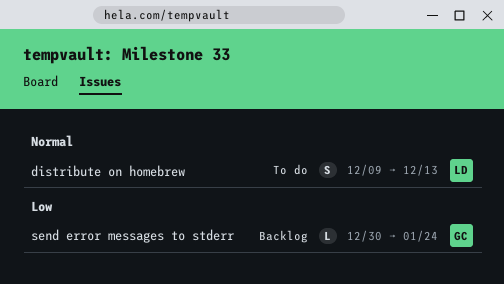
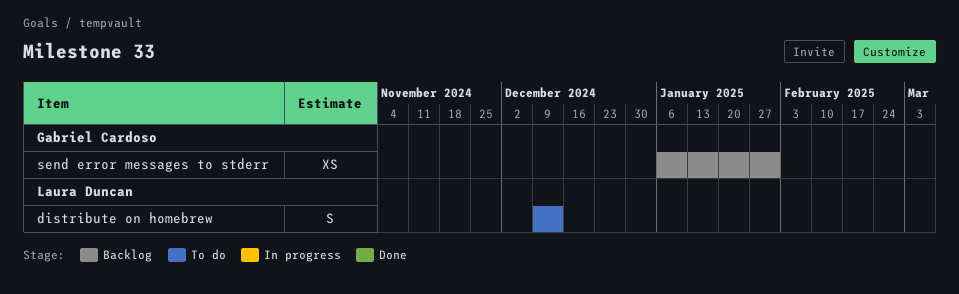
send error messages to stderr, estimate: L -> XS
send error messages to stderr, start: Dec 30 -> Jan 6
send error messages to stderr, due: Jan 24 -> Jan 31

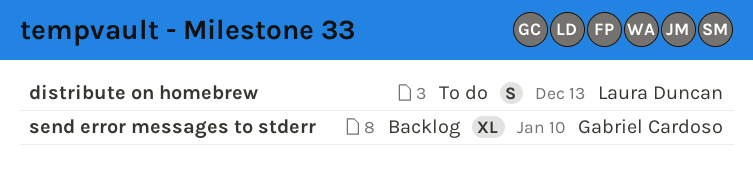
send error messages to stderr, estimate: XS -> XL
send error messages to stderr, due: Jan 31 -> Jan 10

